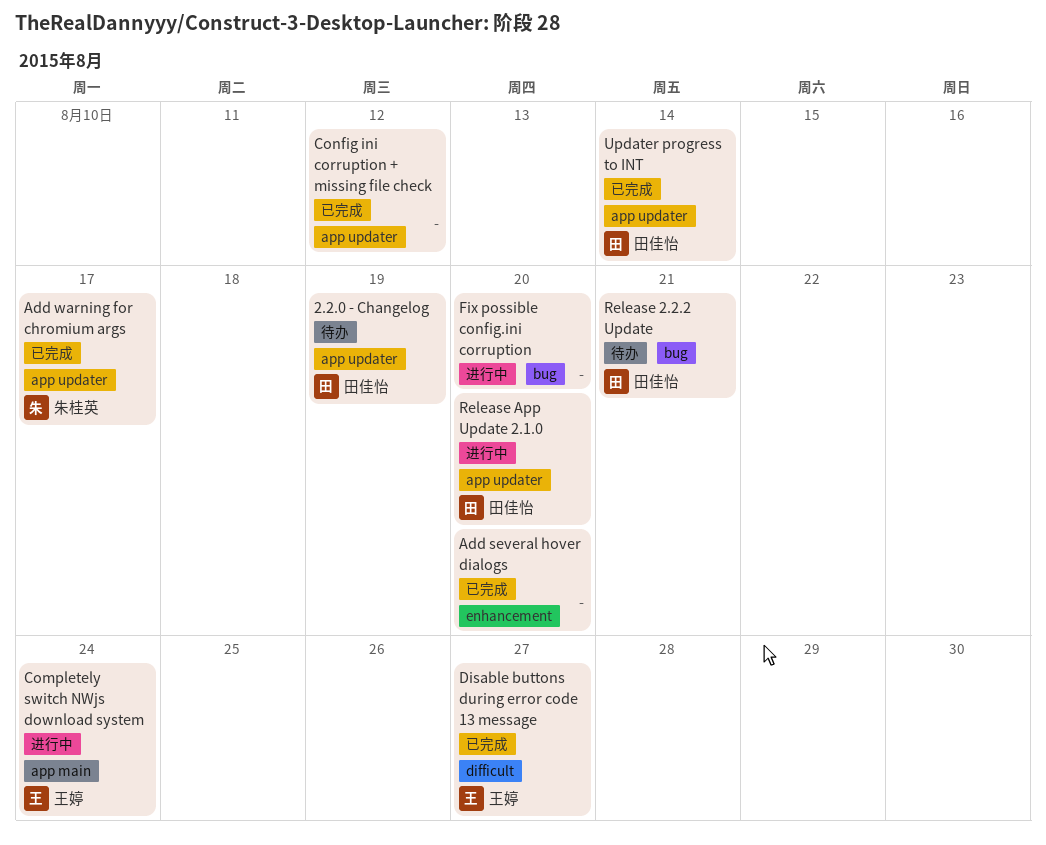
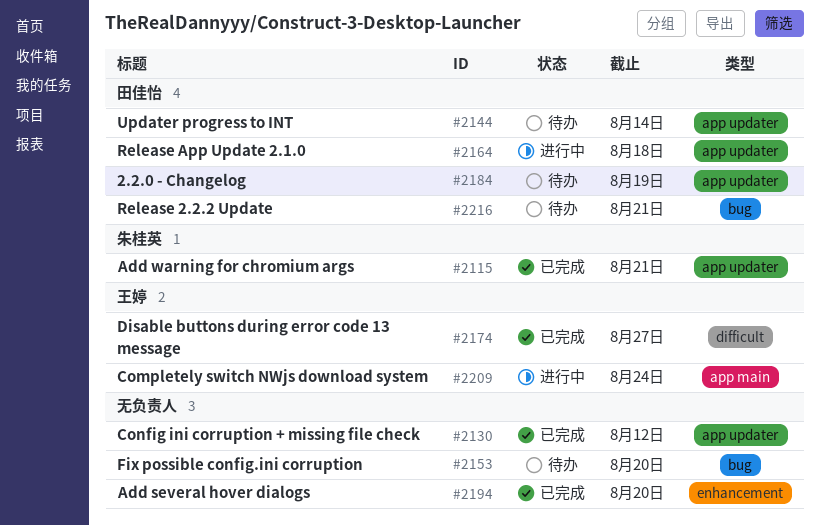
Add warning for chromium args, due: Aug 17 -> Aug 21
Fix possible config.ini corruption, status: 进行中 -> 待办
Release App Update 2.1.0, due: Aug 20 -> Aug 18
Updater progress to INT, status: 已完成 -> 待办

